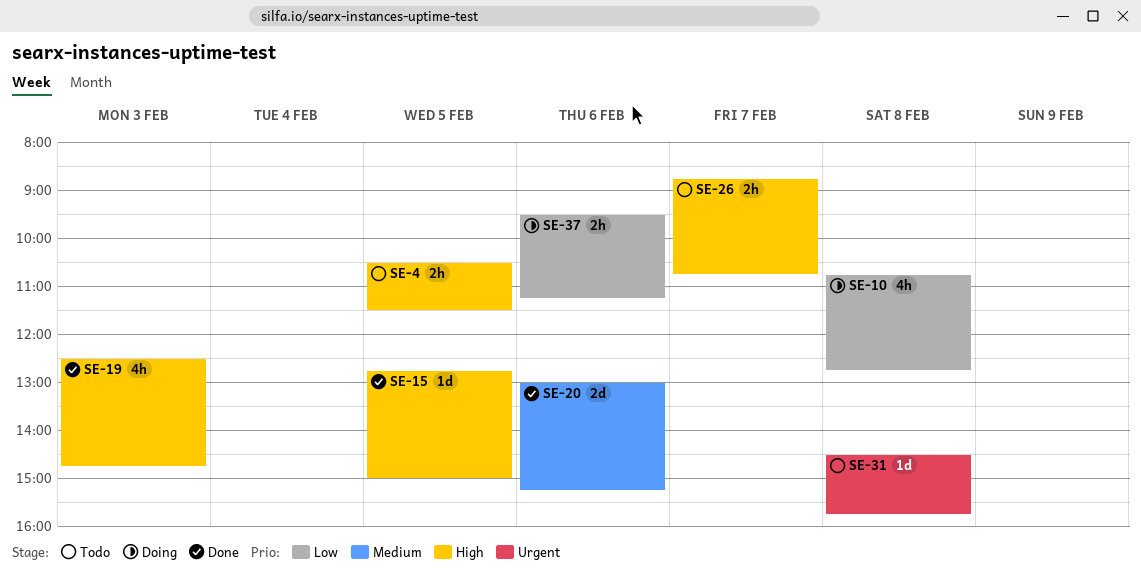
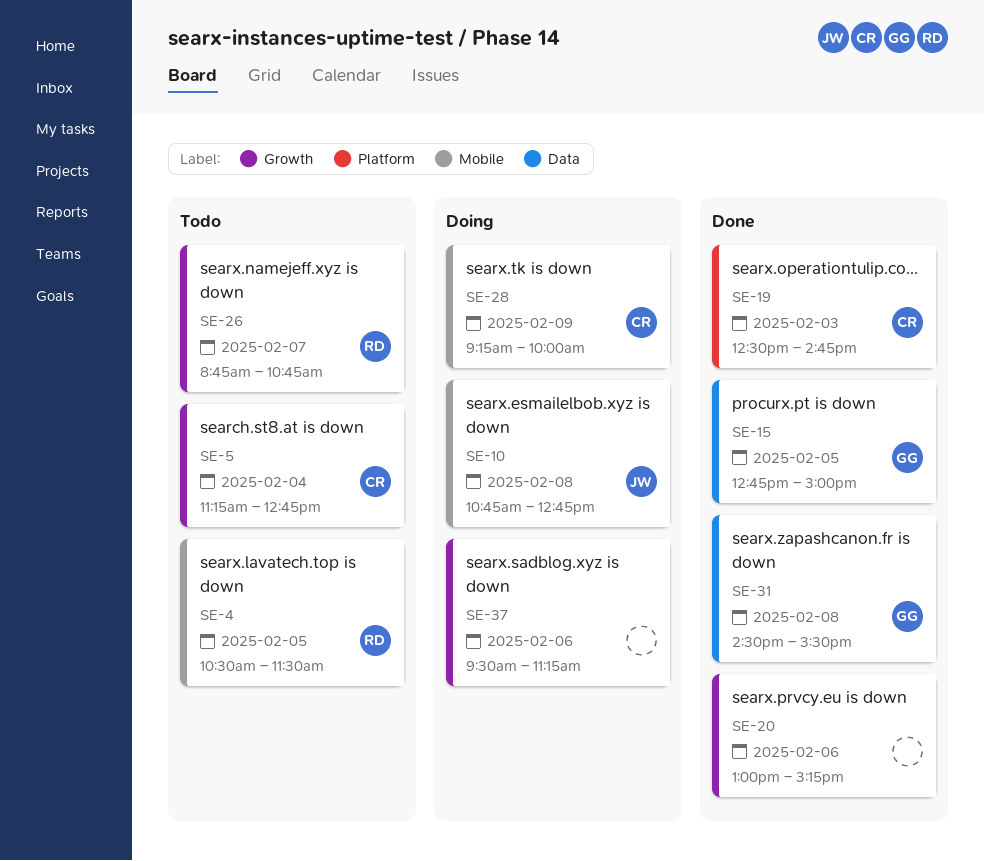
SE-5: none -> present
SE-28: none -> present
SE-31, status: Todo -> Done
SE-31, ends: 15:45 -> 15:30

